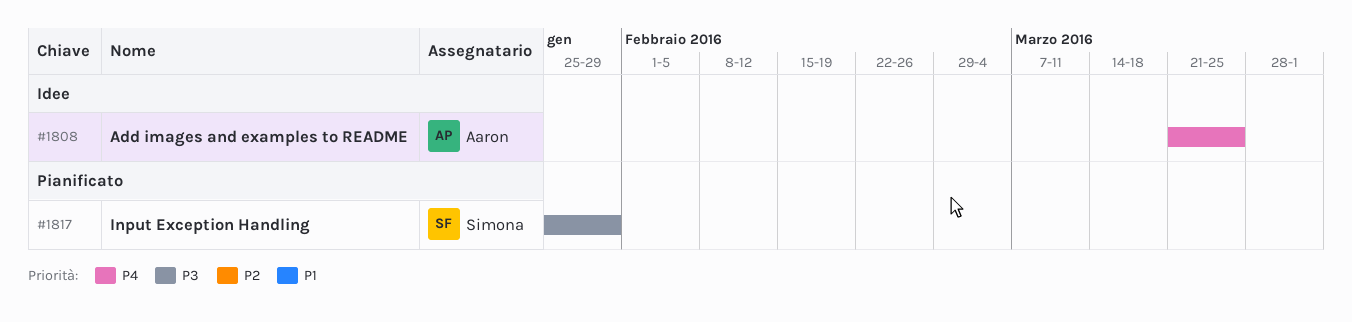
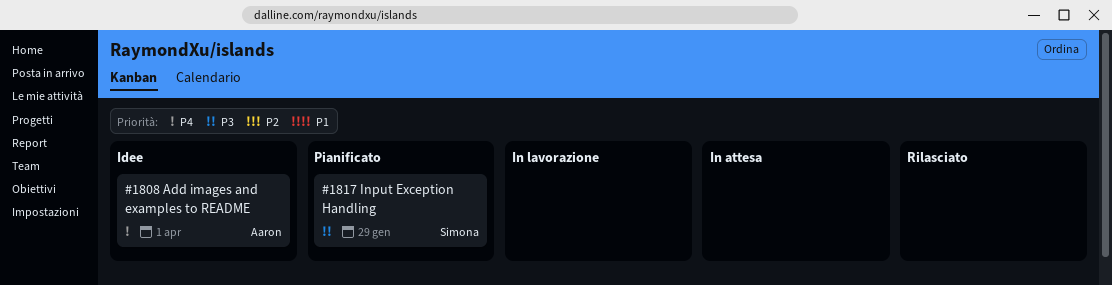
#1808, due: Mar 25 -> Apr 1

